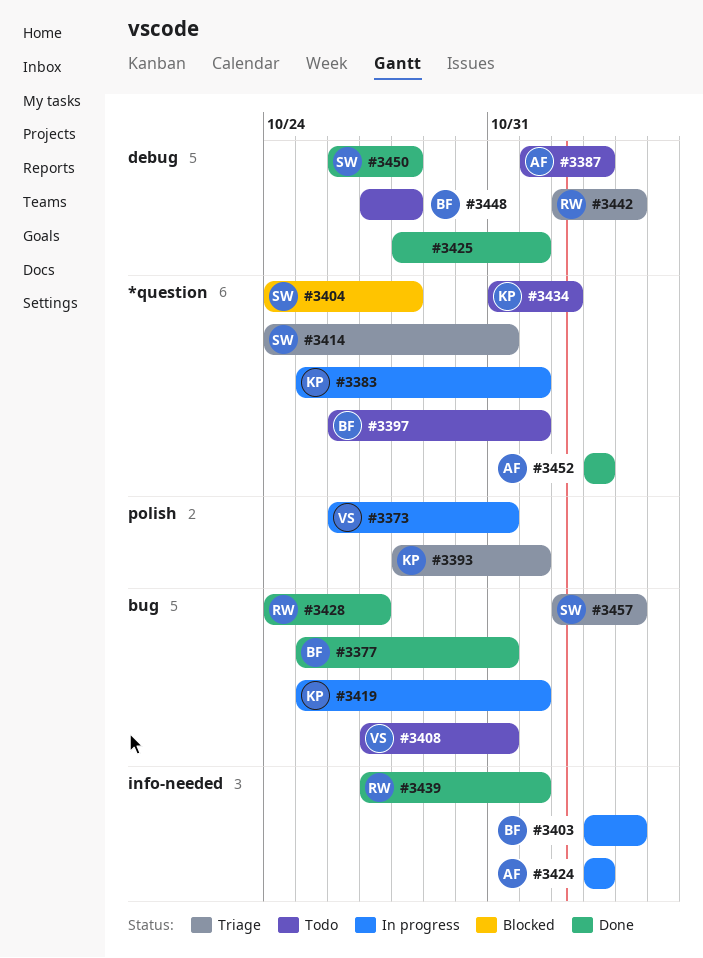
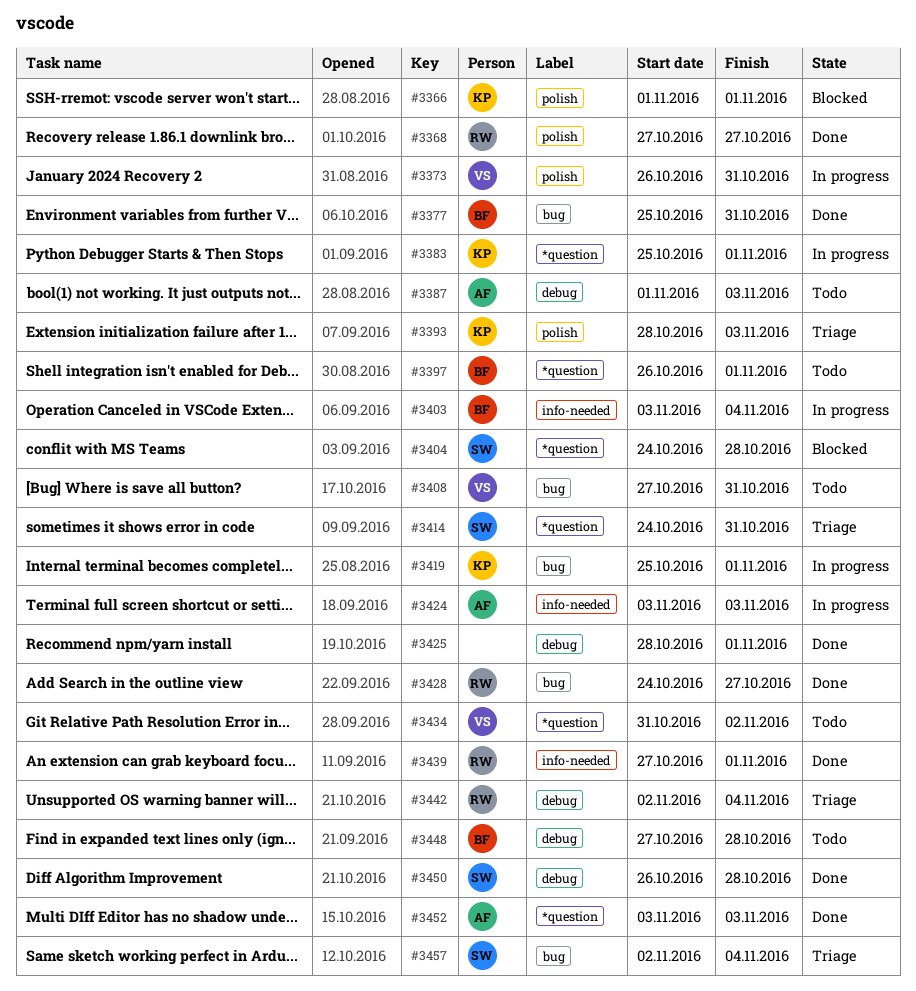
#3366: none -> present
#3368: none -> present
#3393, due: Nov 1 -> Nov 3
#3434, owner: KP -> VS

